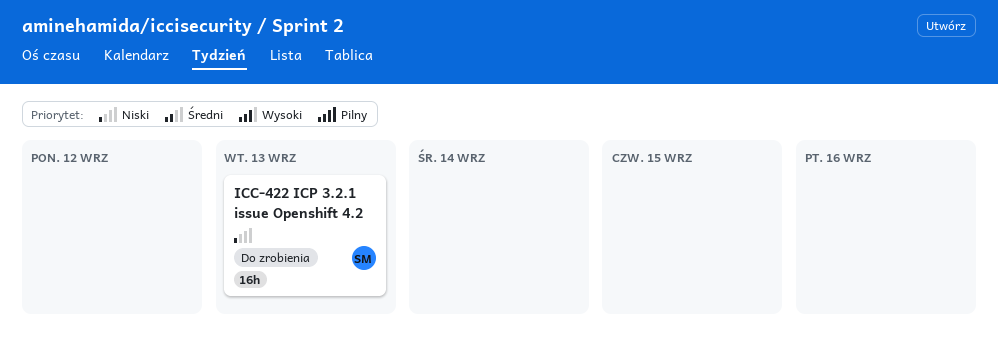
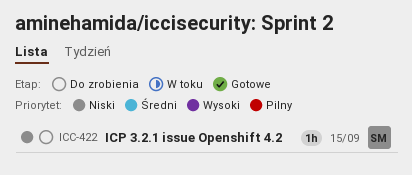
ICC-422, estimate: 16h -> 1h
ICC-422, due: Sep 13 -> Sep 15

